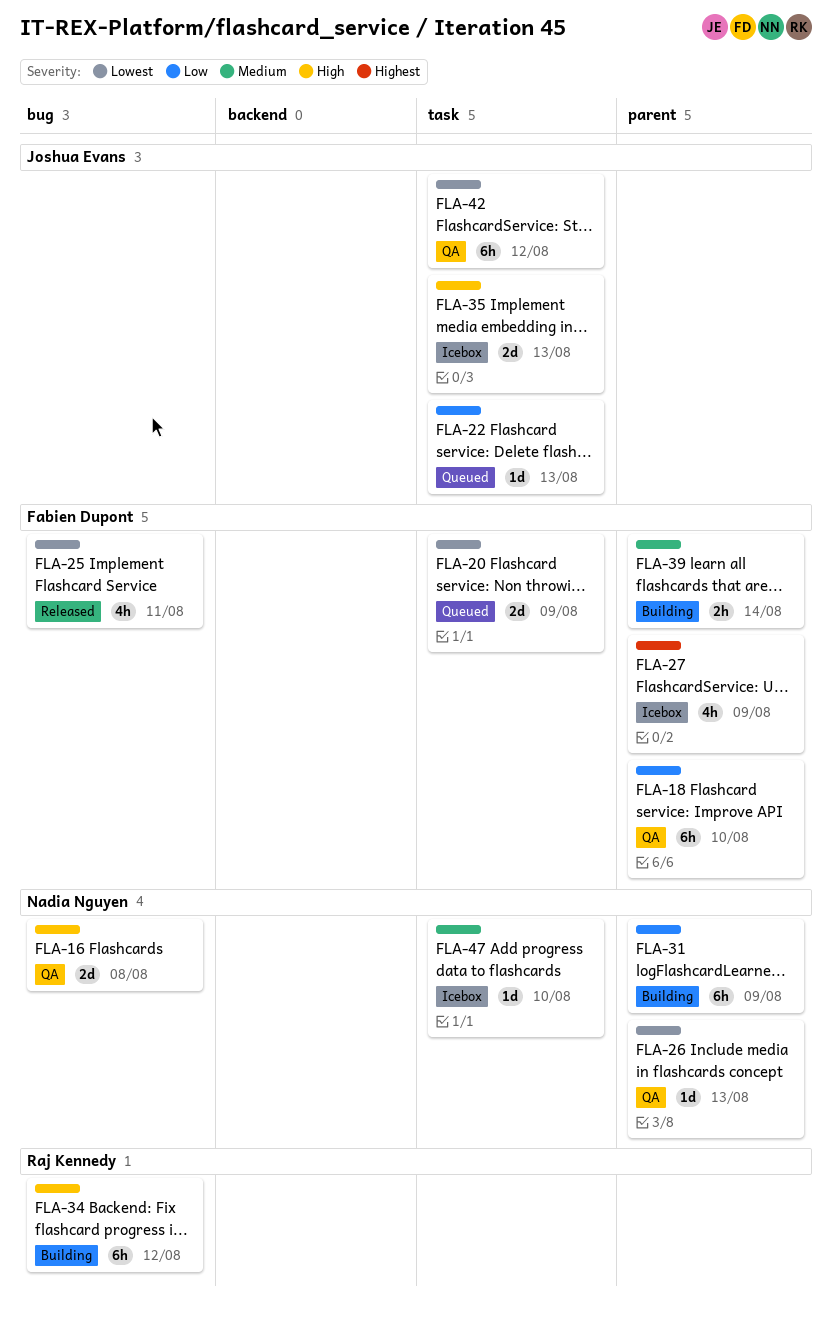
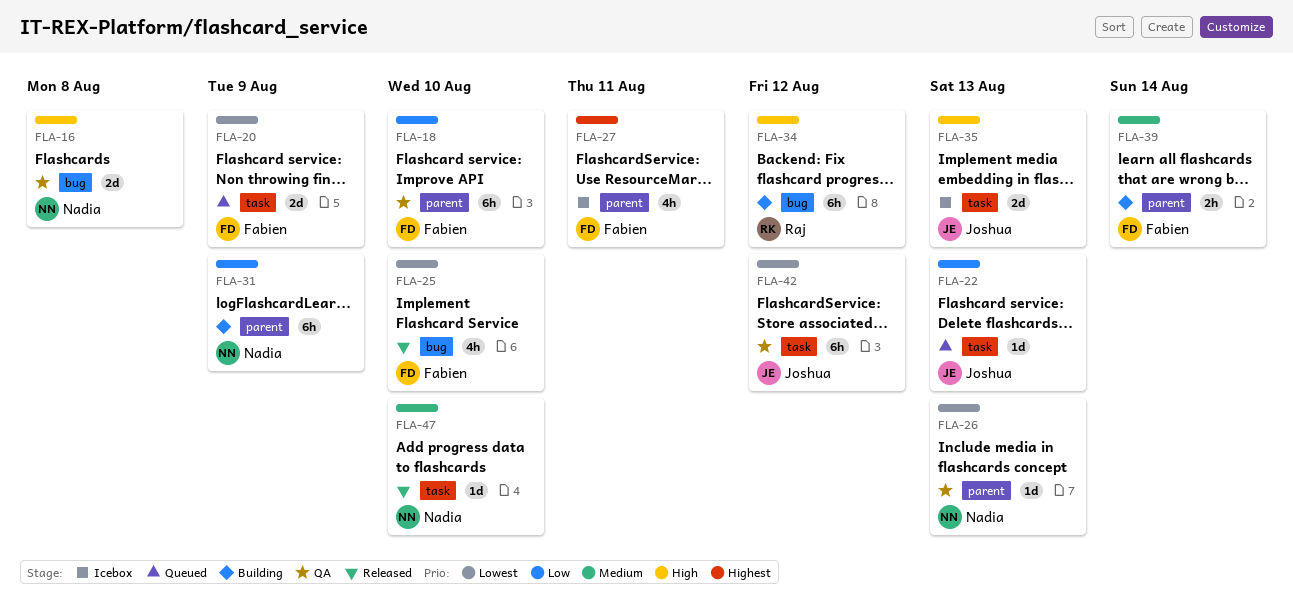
FLA-25, due: Aug 11 -> Aug 10
FLA-27, due: Aug 9 -> Aug 11
FLA-47, status: Icebox -> Released

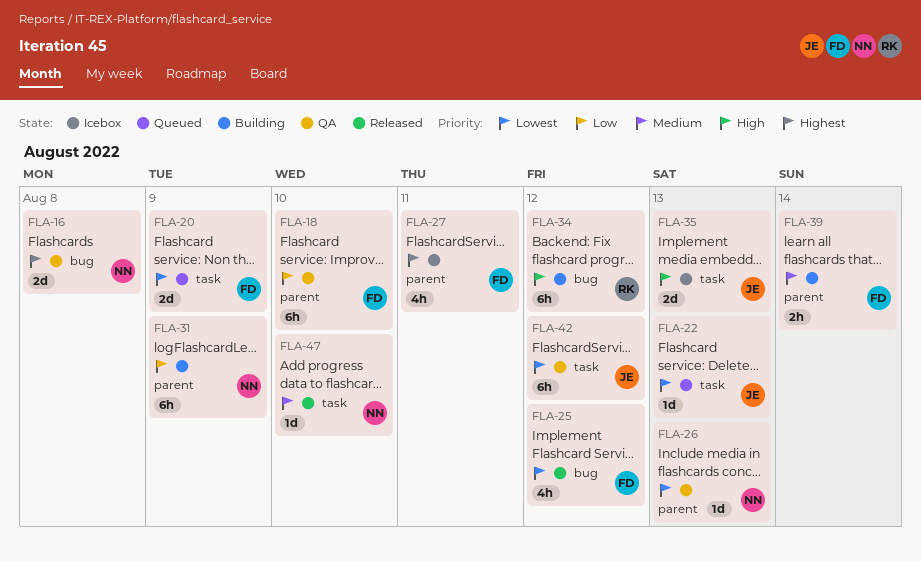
FLA-16, priority: High -> Highest
FLA-22, priority: Low -> Lowest
FLA-25, due: Aug 10 -> Aug 12

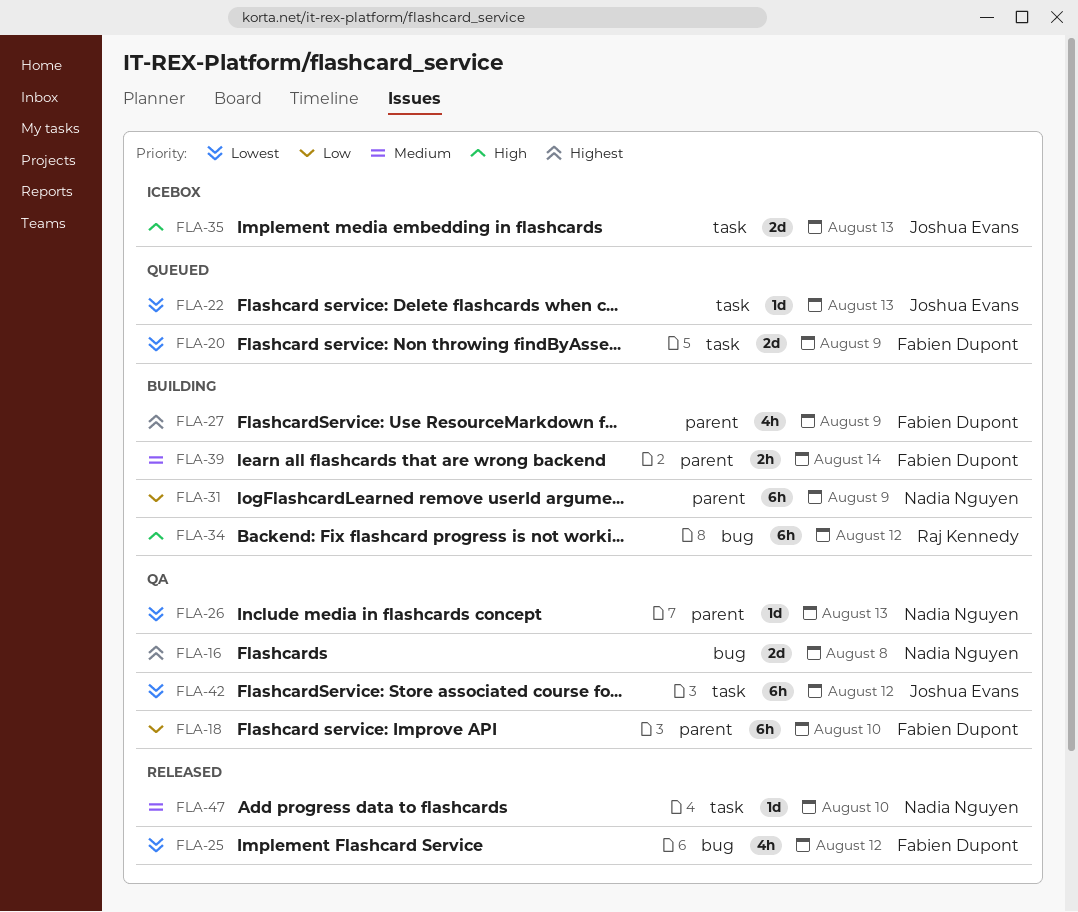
FLA-27, status: Icebox -> Building
FLA-27, due: Aug 11 -> Aug 9

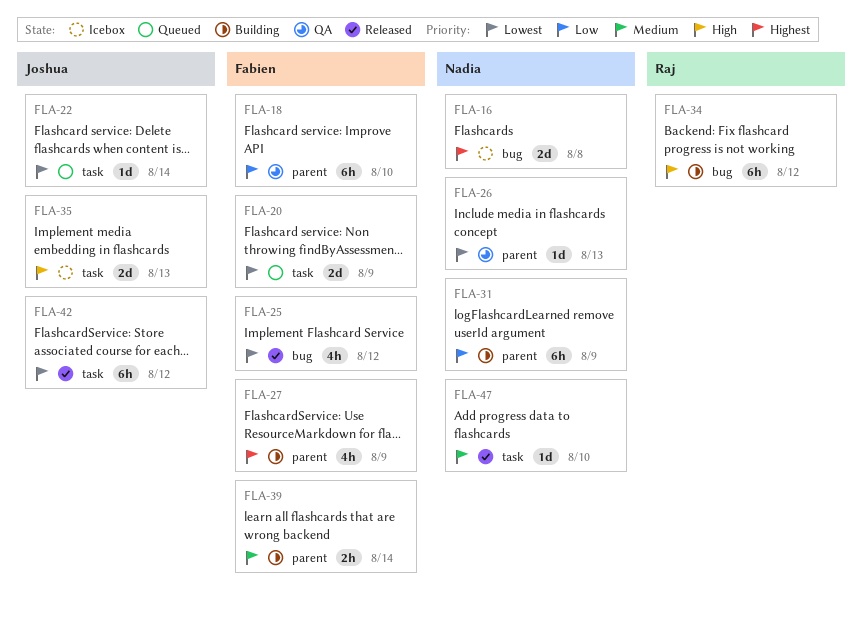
FLA-16, status: QA -> Icebox
FLA-22, due: Aug 13 -> Aug 14
FLA-42, status: QA -> Released

